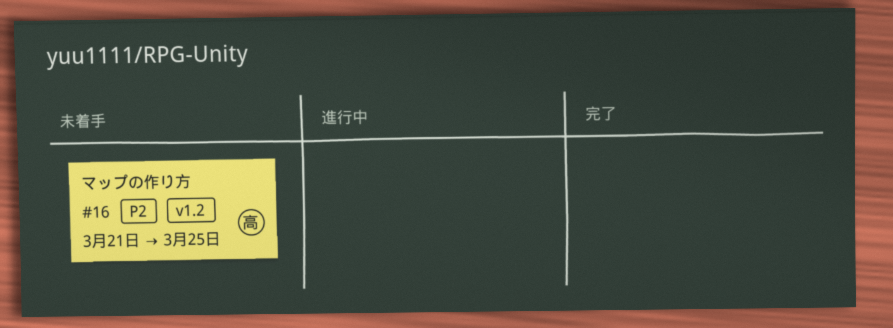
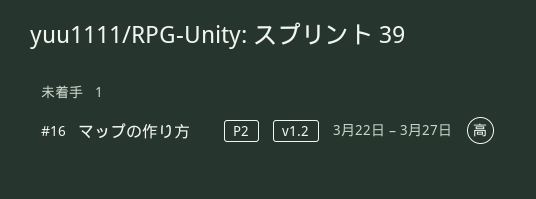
#16, start: Mar 21 -> Mar 22
#16, due: Mar 25 -> Mar 27

